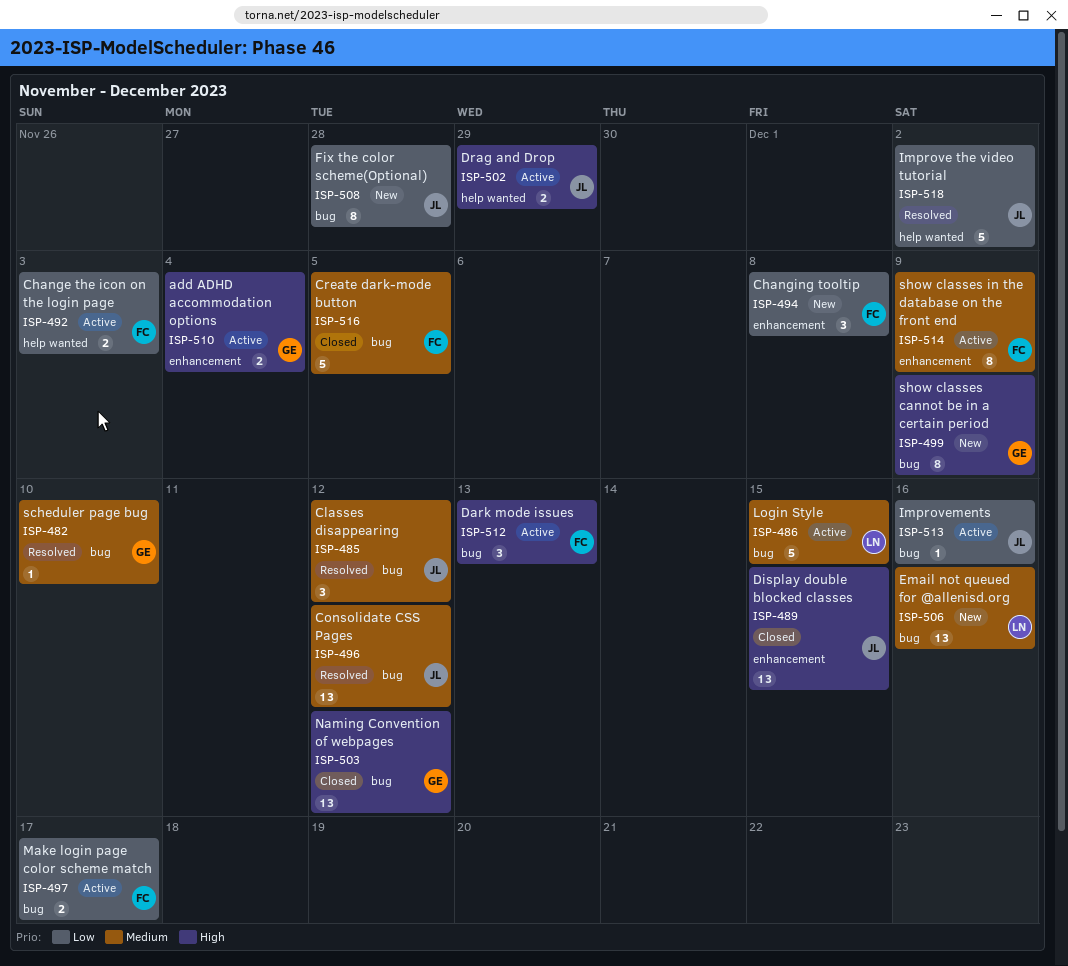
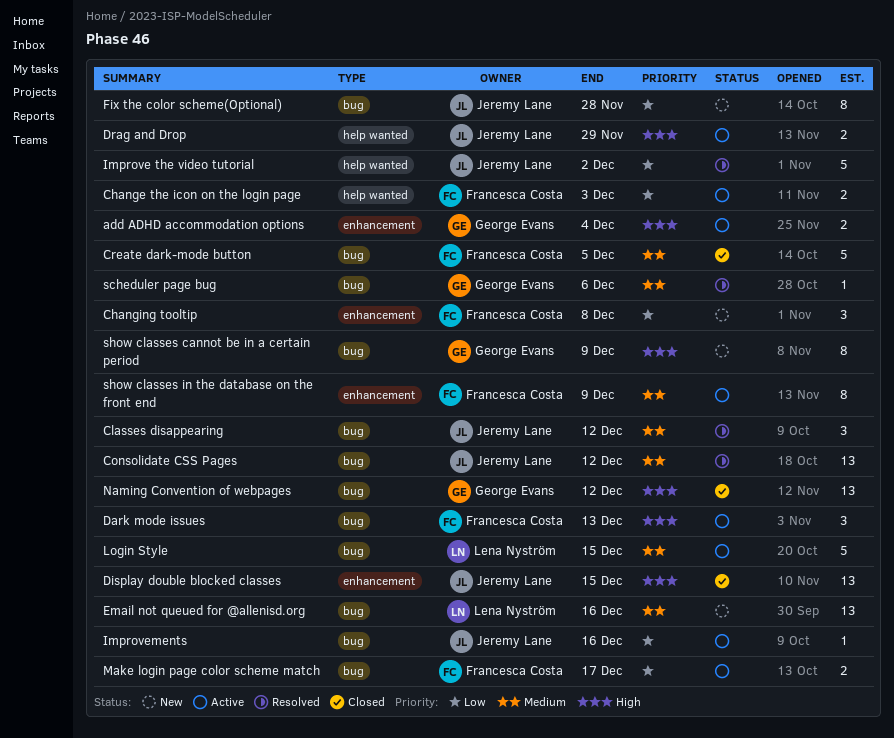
scheduler page bug, due: Dec 10 -> Dec 6

